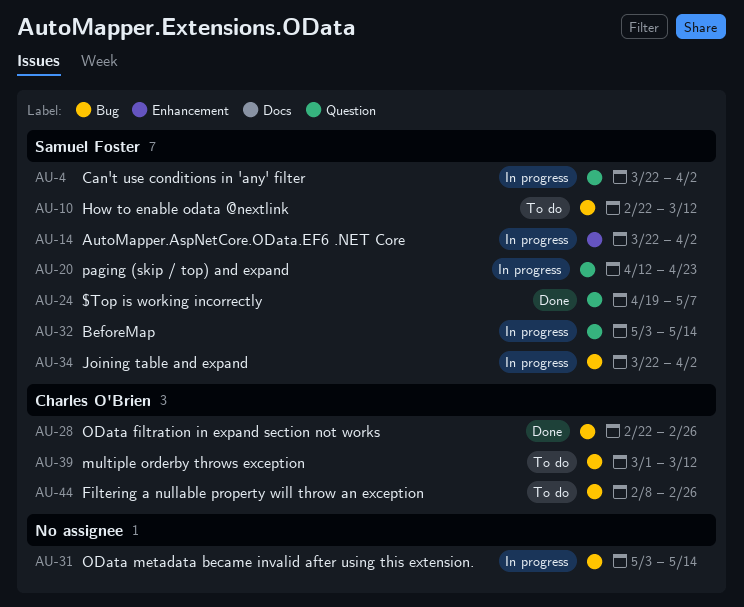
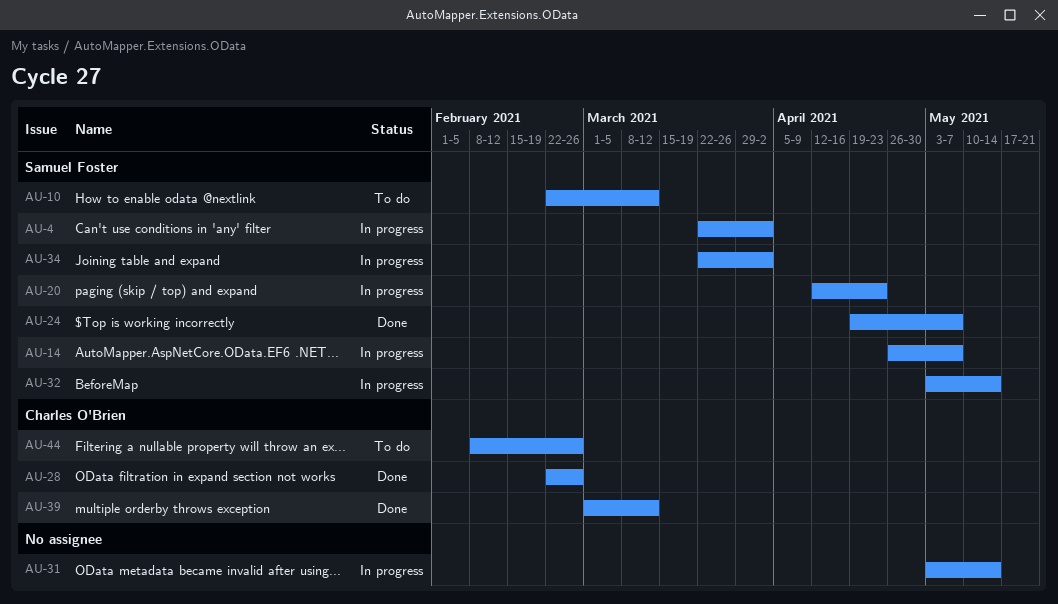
AU-14, start: Mar 22 -> Apr 26
AU-14, due: Apr 2 -> May 7
AU-39, status: To do -> Done

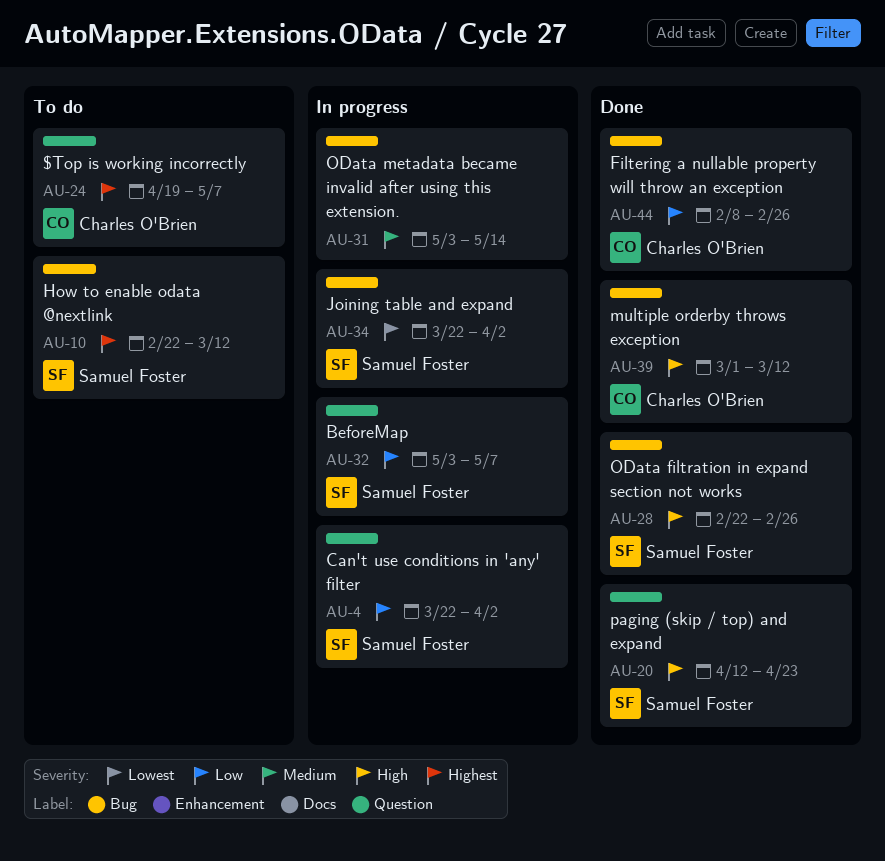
AU-14: present -> none
AU-20, status: In progress -> Done
AU-24, status: Done -> To do
AU-24, owner: Samuel Foster -> Charles O'Brien
AU-28, owner: Charles O'Brien -> Samuel Foster
AU-32, due: May 14 -> May 7
AU-44, status: To do -> Done

